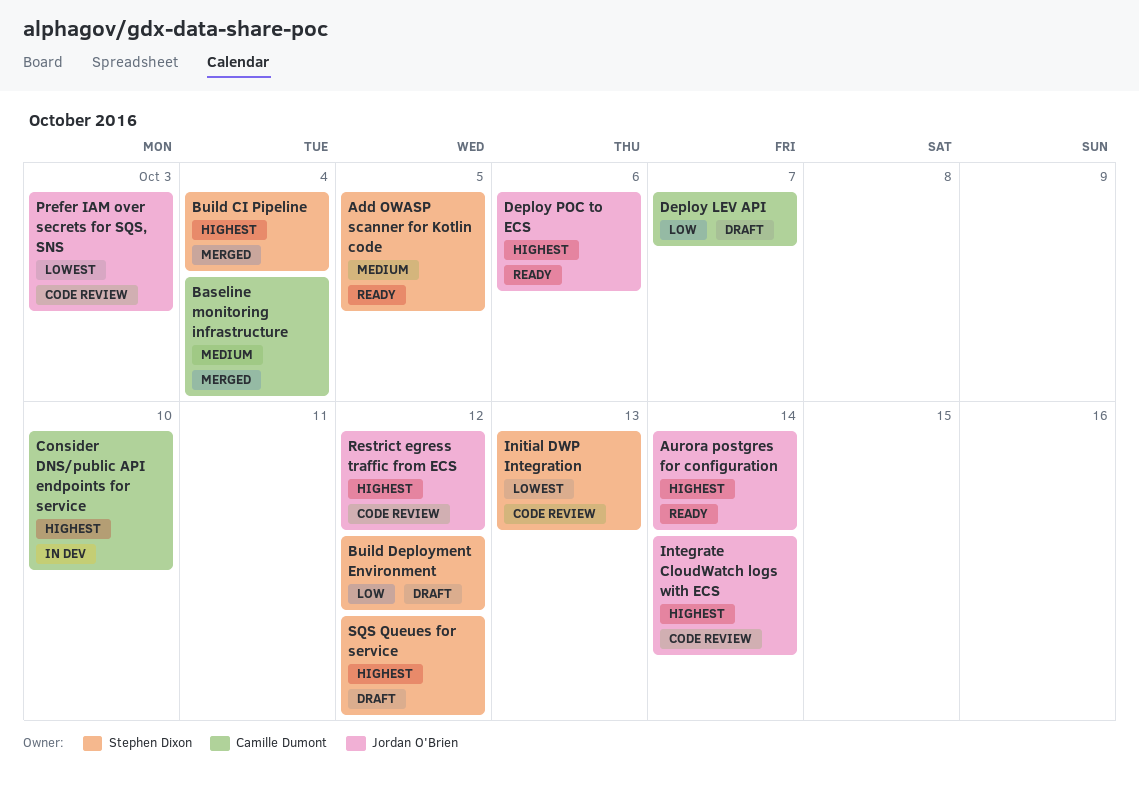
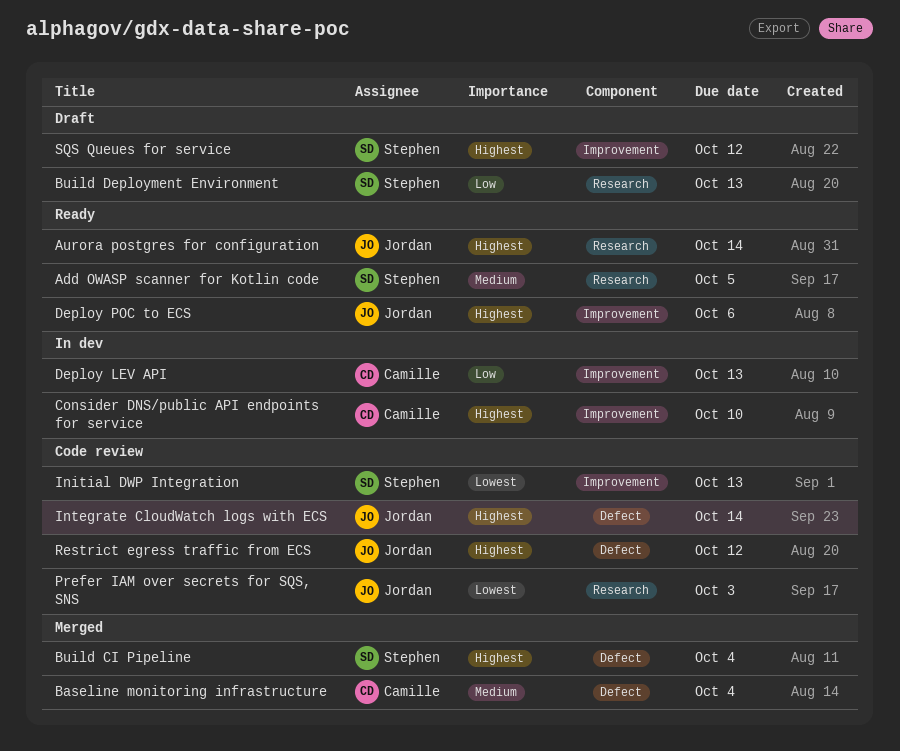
Build Deployment Environment, due: Oct 12 -> Oct 13
Deploy LEV API, status: Draft -> In dev
Deploy LEV API, due: Oct 7 -> Oct 13

